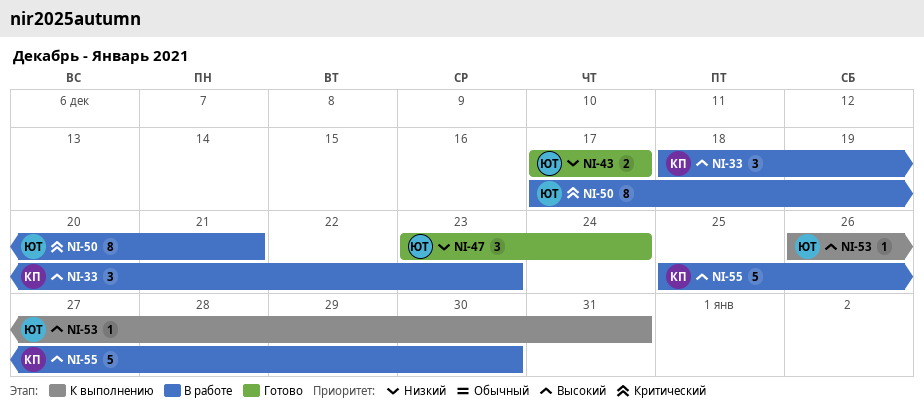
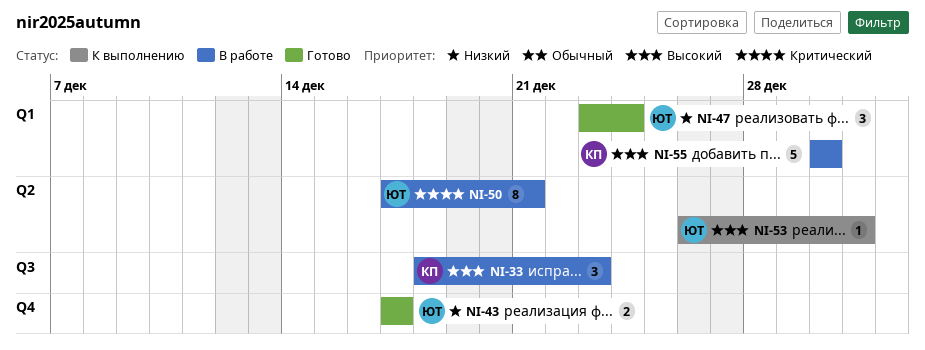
NI-55, start: Dec 25 -> Dec 30

